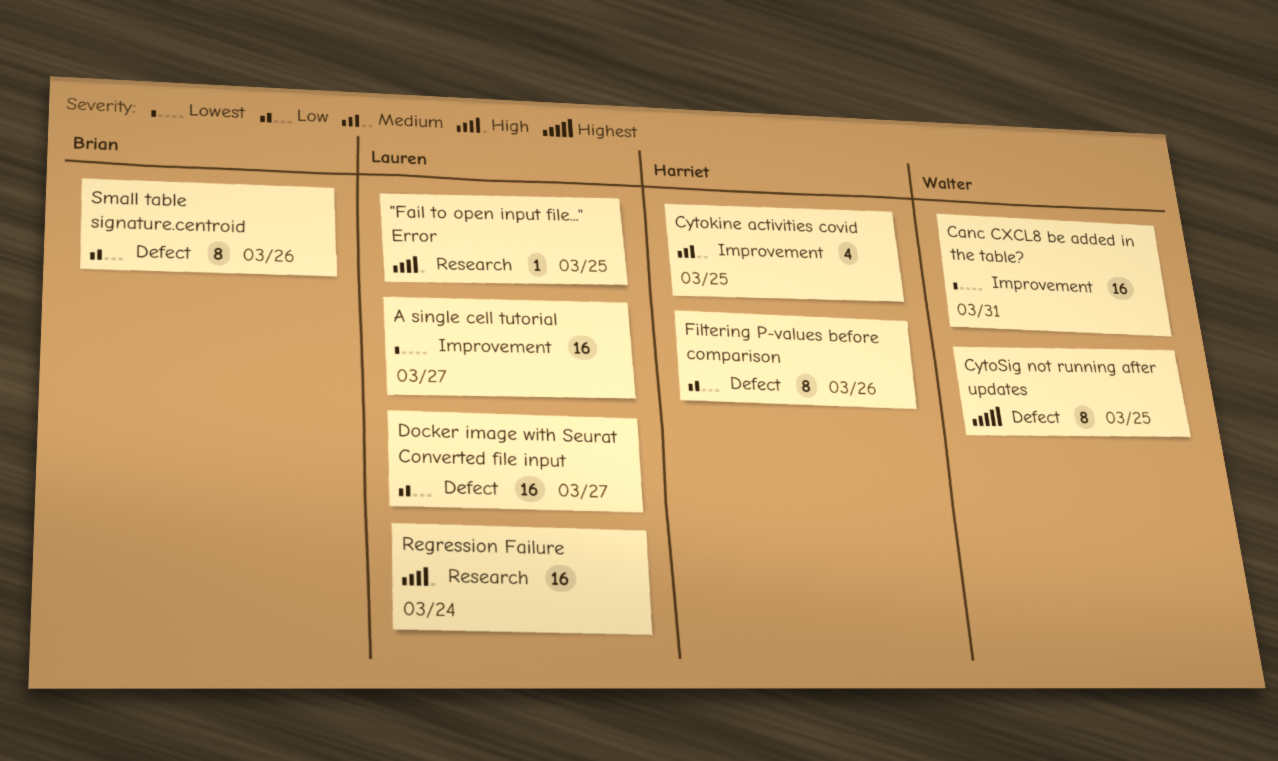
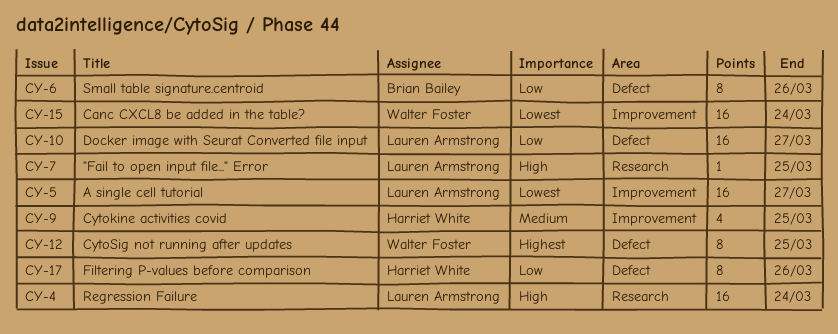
Canc CXCL8 be added in the table?, due: Mar 31 -> Mar 24

